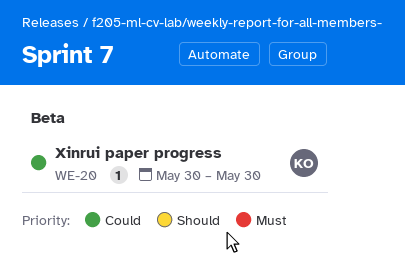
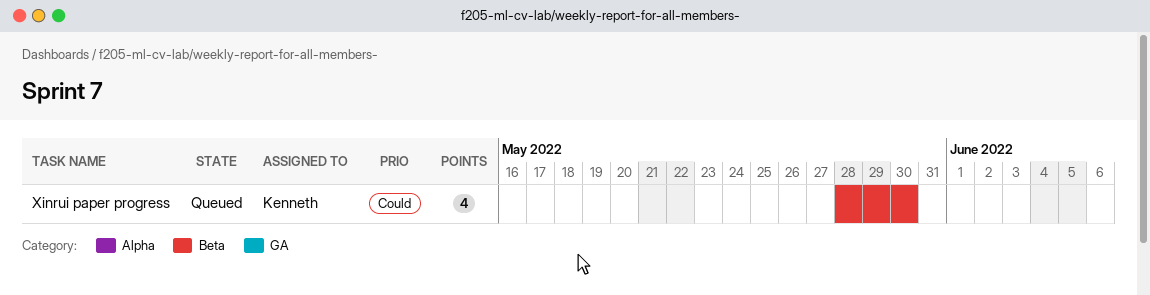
Xinrui paper progress, estimate: 1 -> 4
Xinrui paper progress, start: May 30 -> May 28

